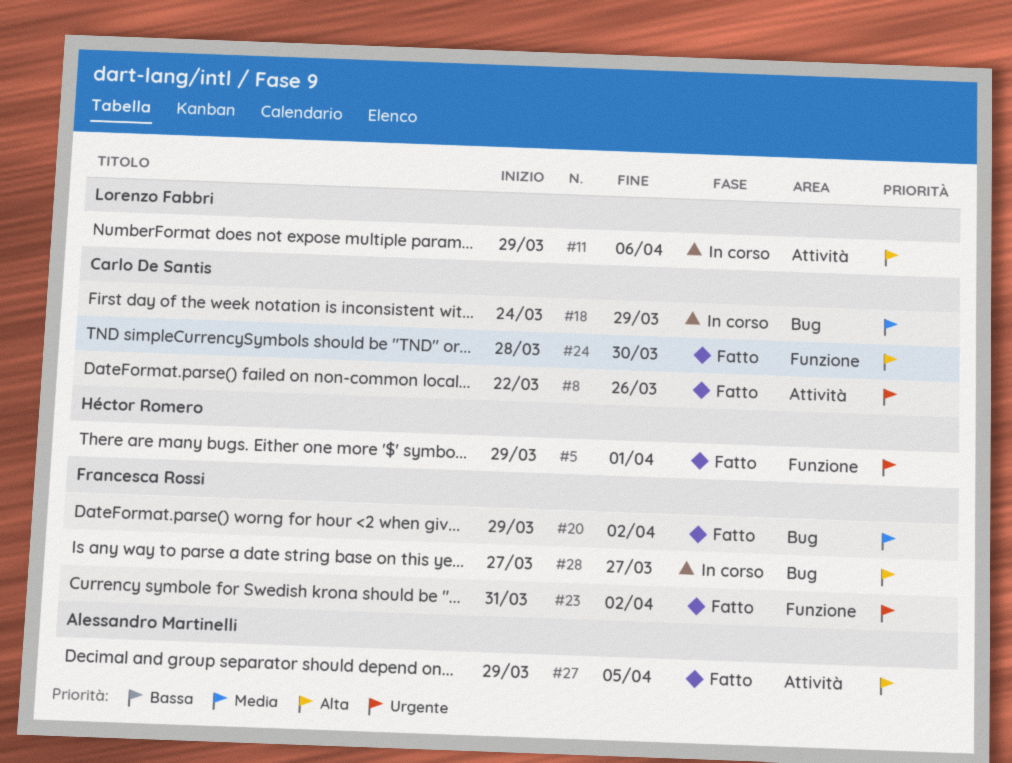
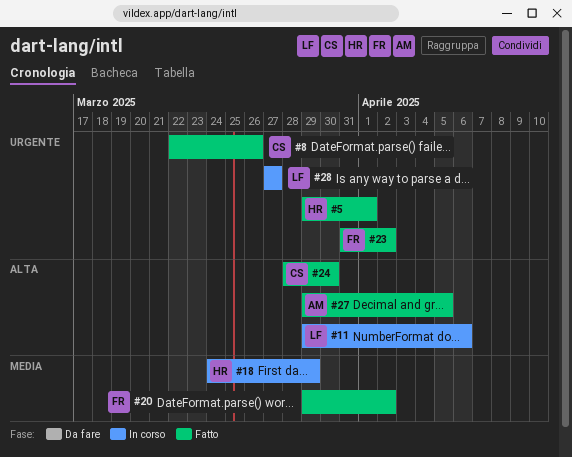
#18, owner: Carlo De Santis -> Héctor Romero
#28, owner: Francesca Rossi -> Lorenzo Fabbri
#28, priority: Alta -> Urgente

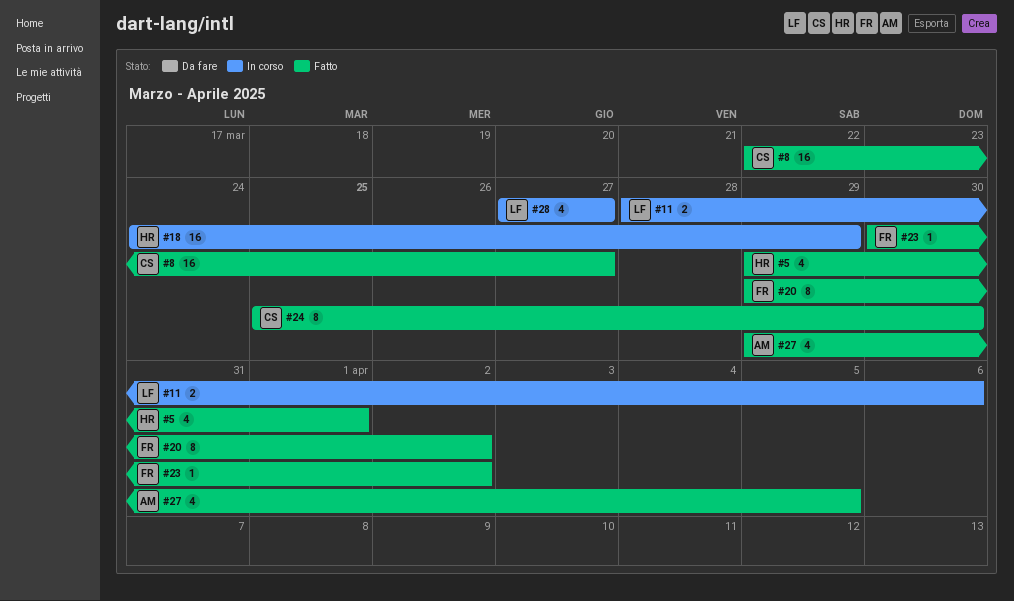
#8, due: Mar 26 -> Mar 27
#11, start: Mar 29 -> Mar 28
#23, start: Mar 31 -> Mar 30
#24, start: Mar 28 -> Mar 25

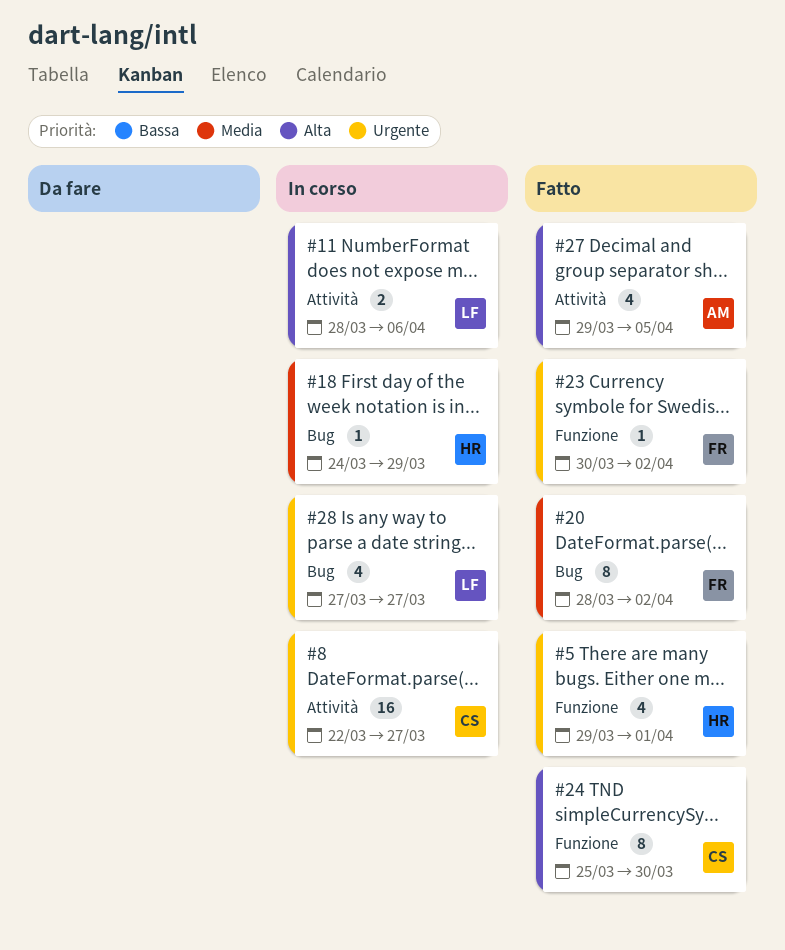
#8, status: Fatto -> In corso
#18, estimate: 16 -> 1
#20, start: Mar 29 -> Mar 28

